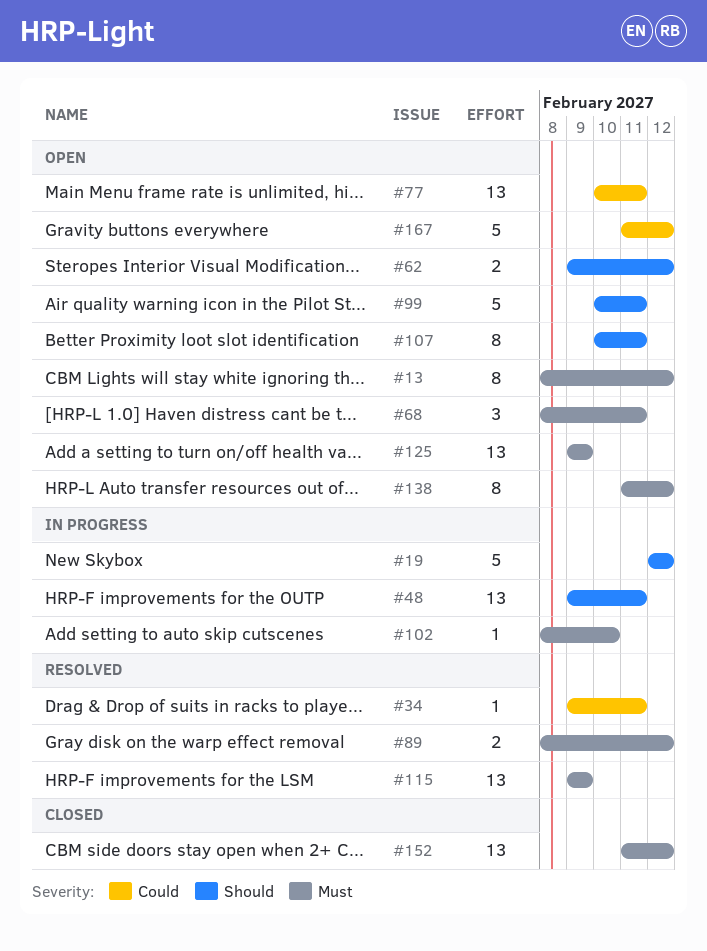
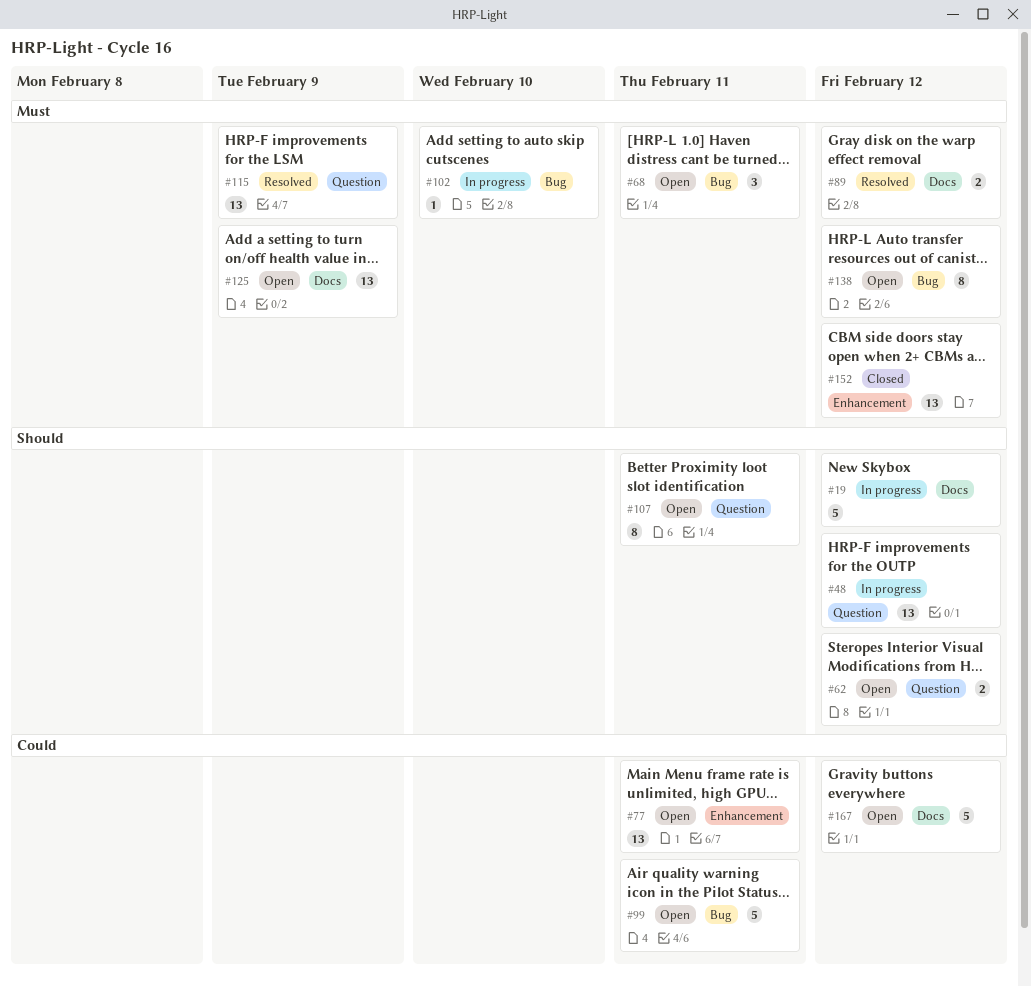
#13: present -> none
#34: present -> none
#48, due: Feb 11 -> Feb 12
#99, priority: Should -> Could

